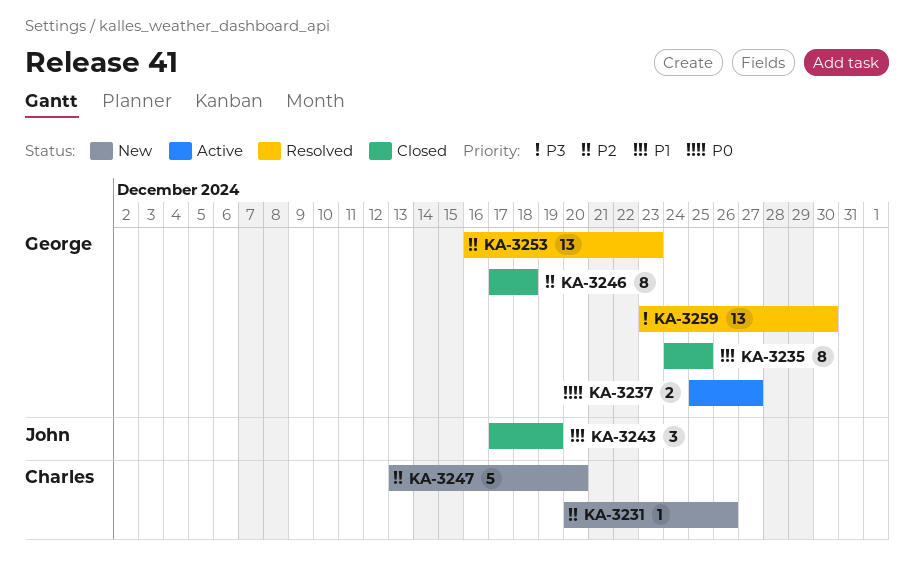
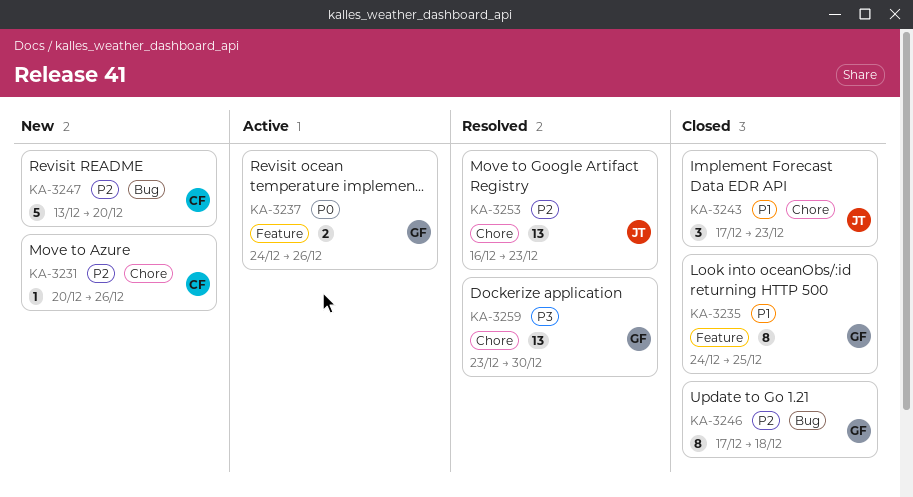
KA-3237, start: Dec 25 -> Dec 24
KA-3237, due: Dec 27 -> Dec 26
KA-3243, due: Dec 19 -> Dec 23
KA-3253, owner: George -> John

